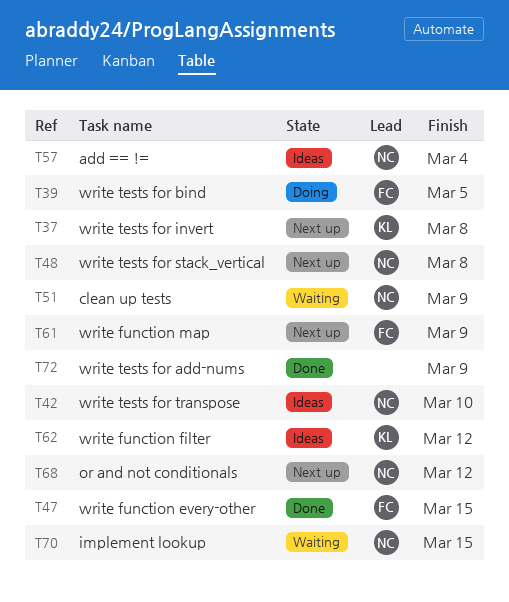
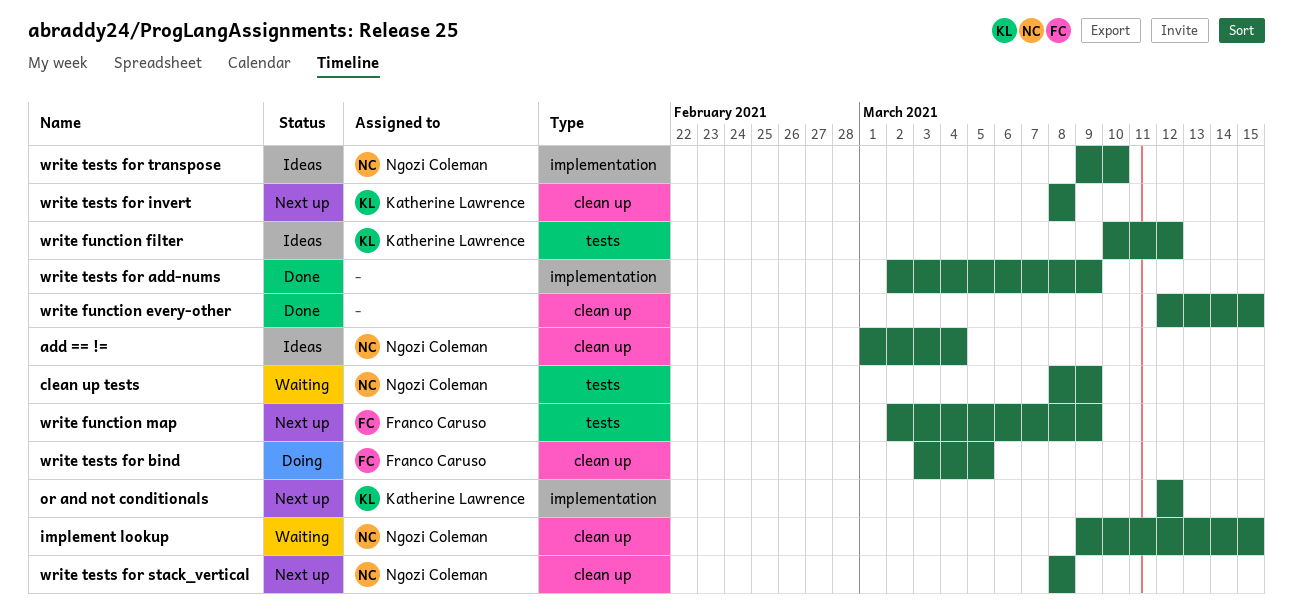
or and not conditionals, owner: Ngozi Coleman -> Katherine Lawrence
write function every-other, owner: Franco Caruso -> none

